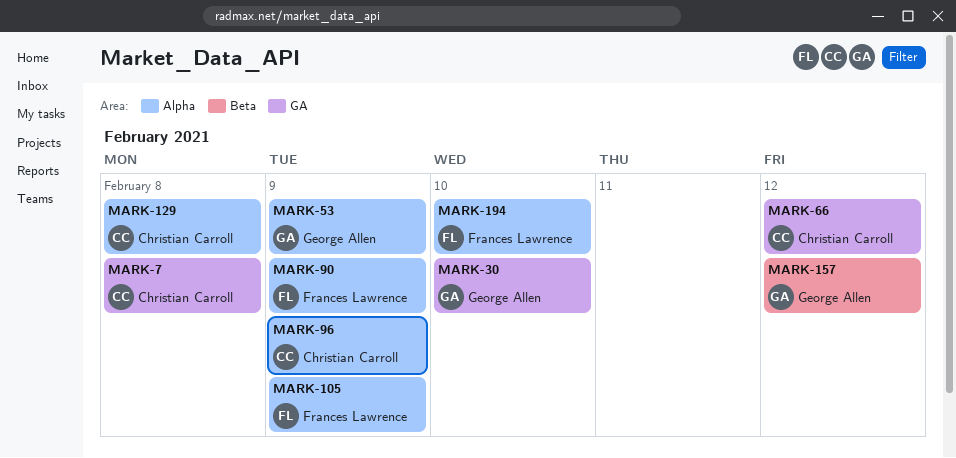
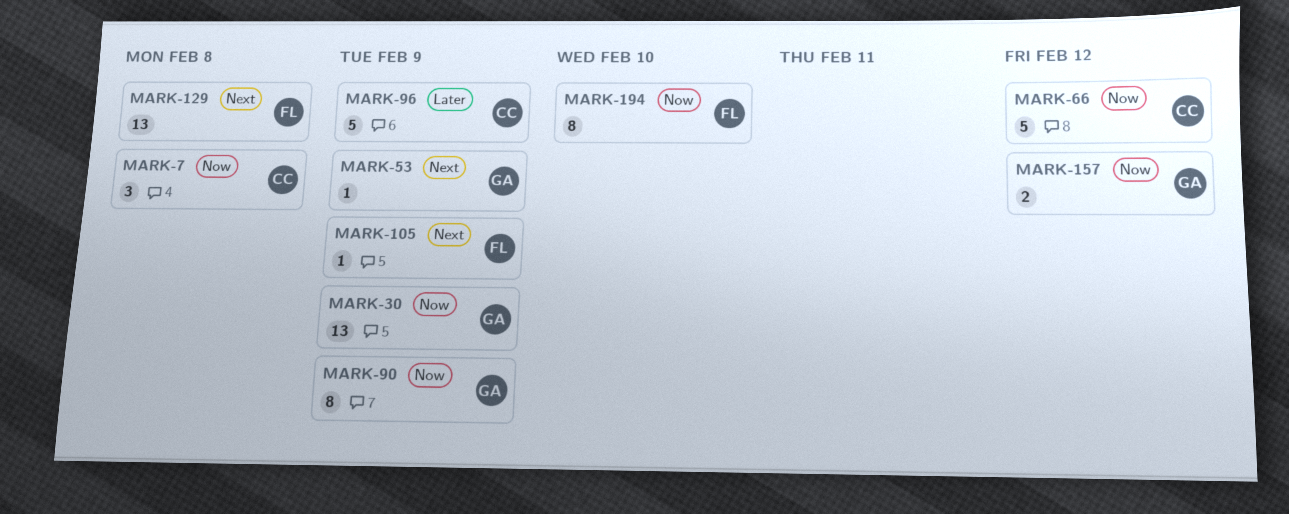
MARK-30, due: Feb 10 -> Feb 9
MARK-90, owner: Frances Lawrence -> George Allen
MARK-129, owner: Christian Carroll -> Frances Lawrence

